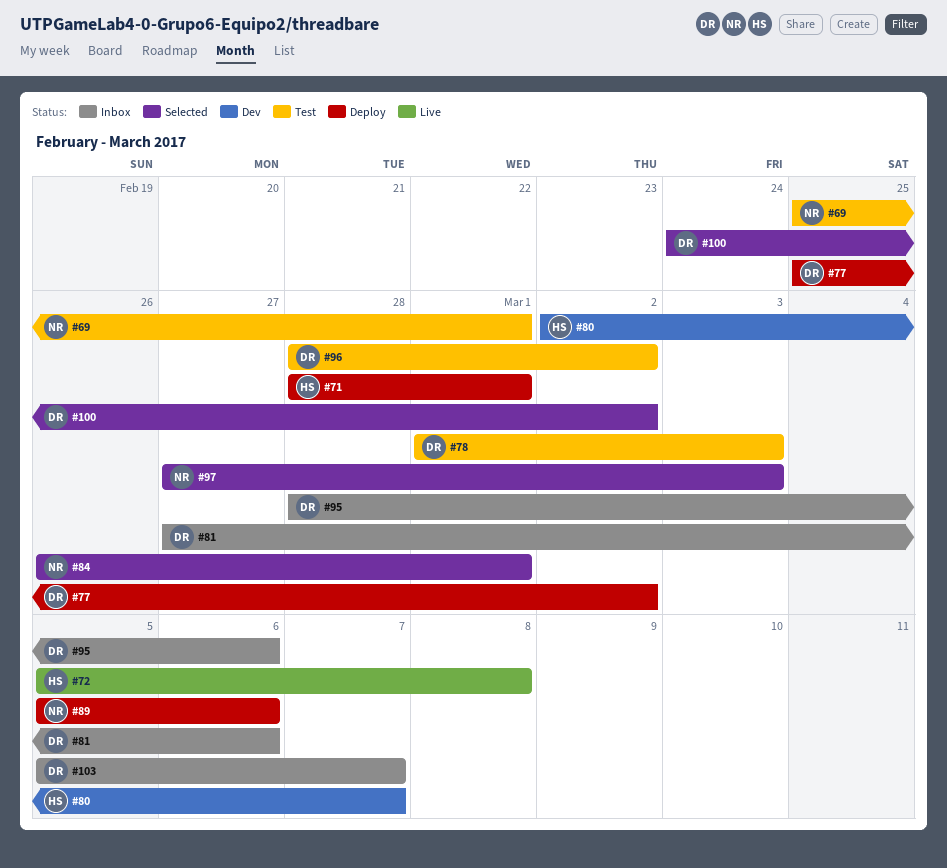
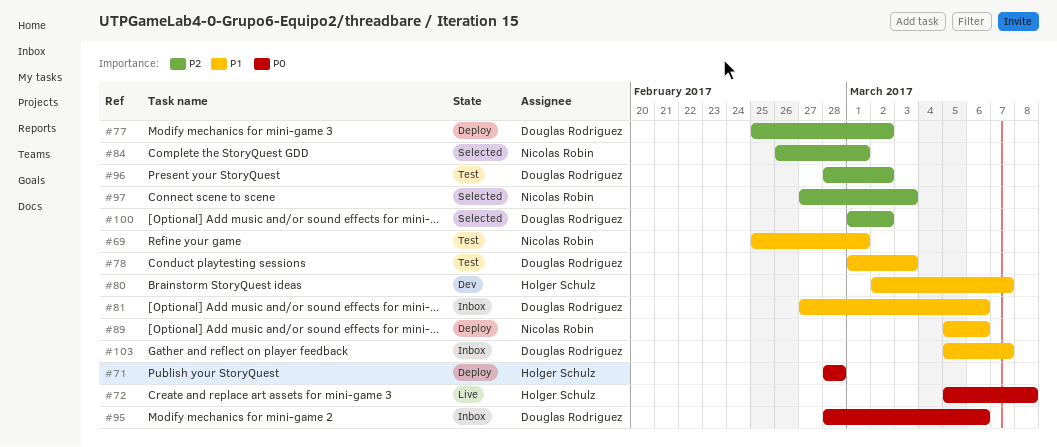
#71, due: Mar 1 -> Feb 28
#100, start: Feb 24 -> Mar 1

